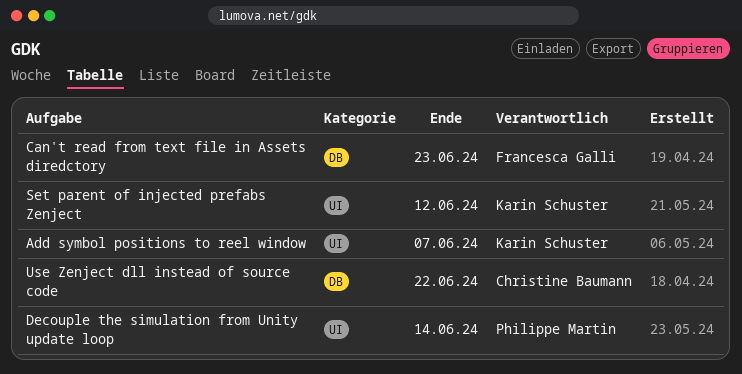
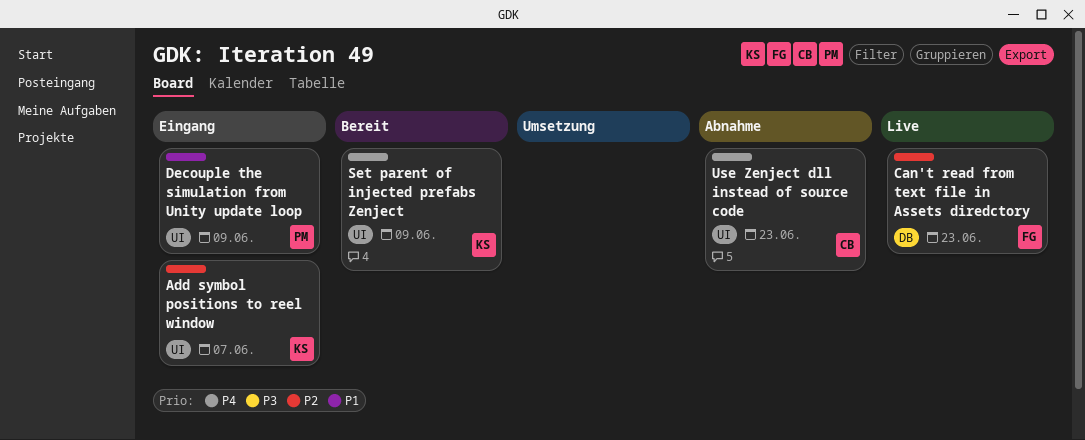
Decouple the simulation from Unity update loop, due: Jun 14 -> Jun 9
Set parent of injected prefabs Zenject, due: Jun 12 -> Jun 9
Use Zenject dll instead of source code, label: DB -> UI
Use Zenject dll instead of source code, due: Jun 22 -> Jun 23

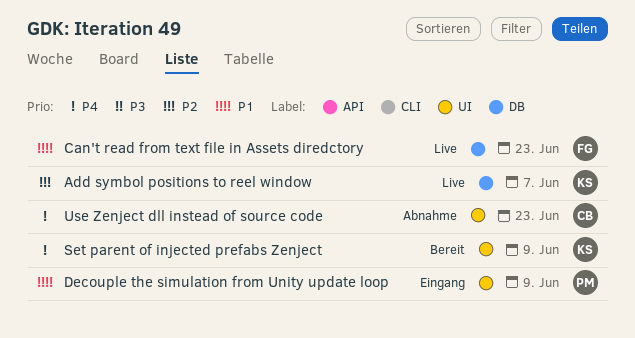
Add symbol positions to reel window, status: Eingang -> Live
Add symbol positions to reel window, label: UI -> DB
Can't read from text file in Assets diredctory, priority: P2 -> P1

